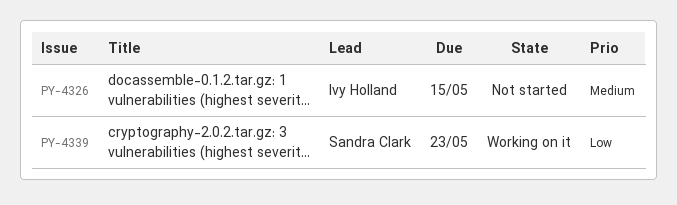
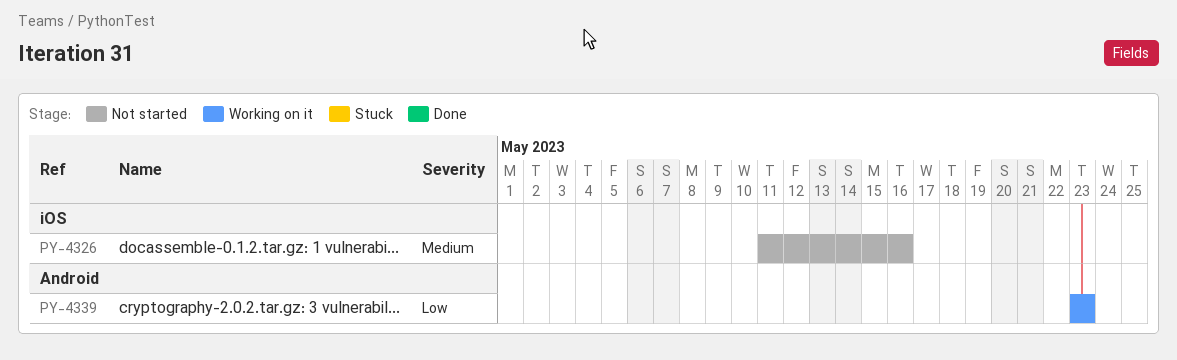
PY-4326, due: May 15 -> May 16

